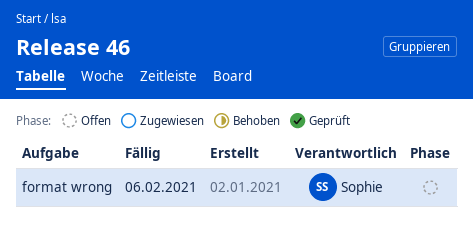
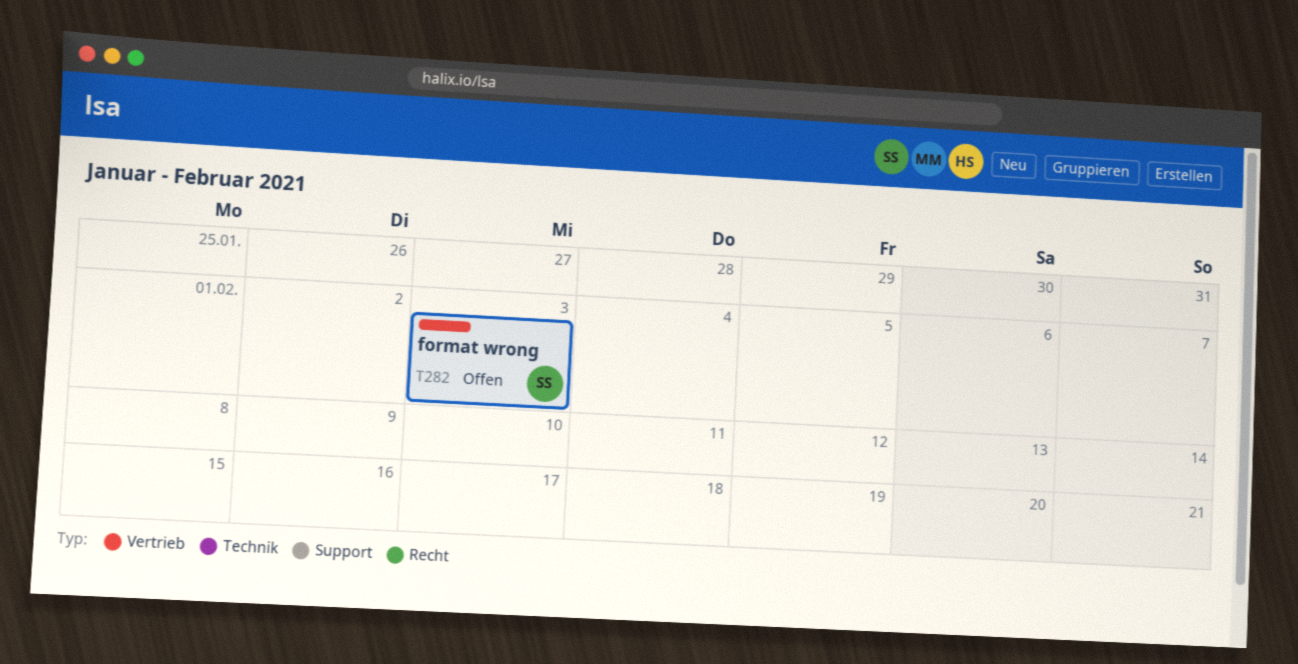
format wrong, due: Feb 6 -> Feb 3

